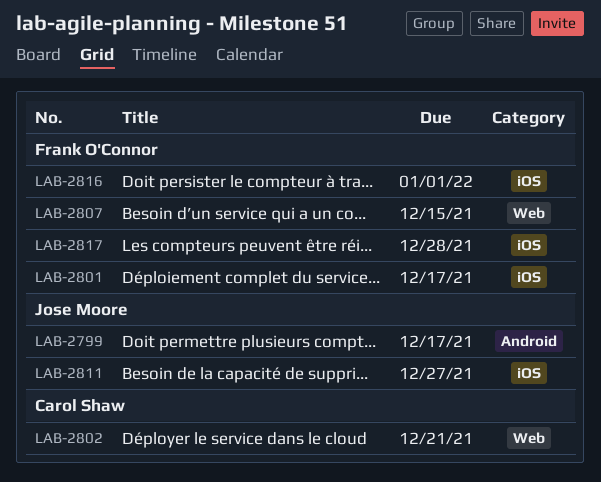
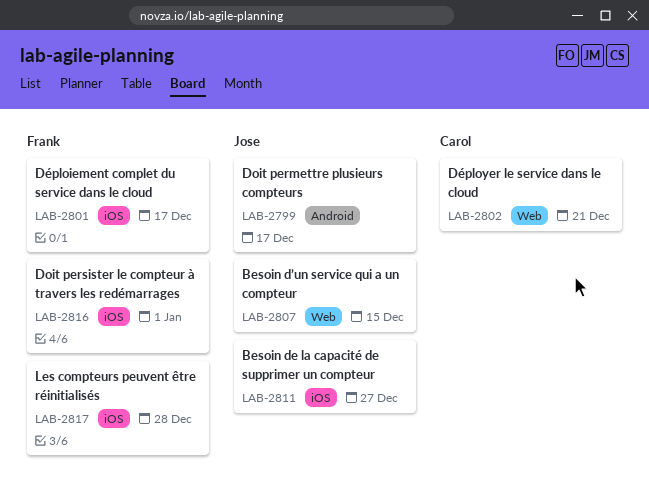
LAB-2807, owner: Frank O'Connor -> Jose Moore

